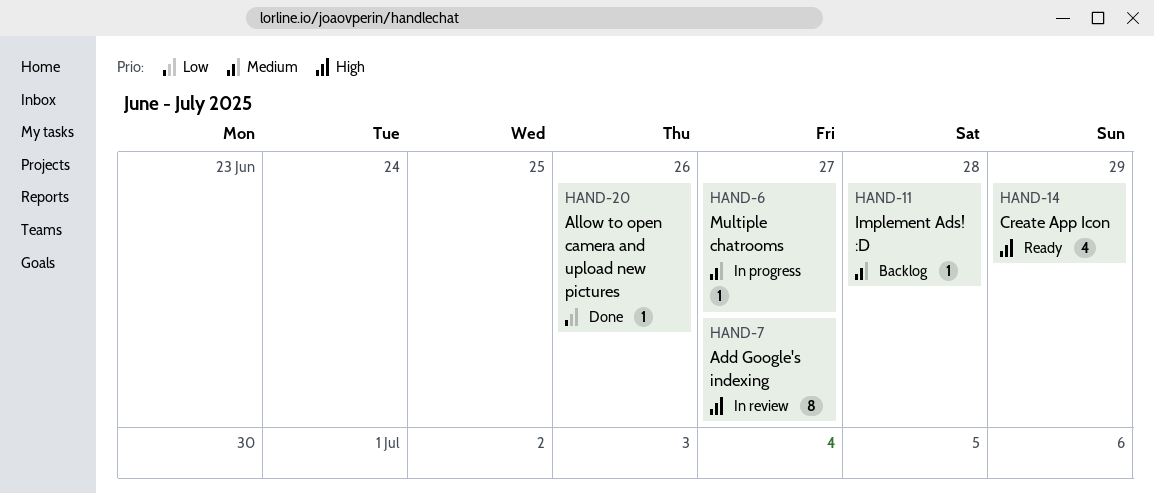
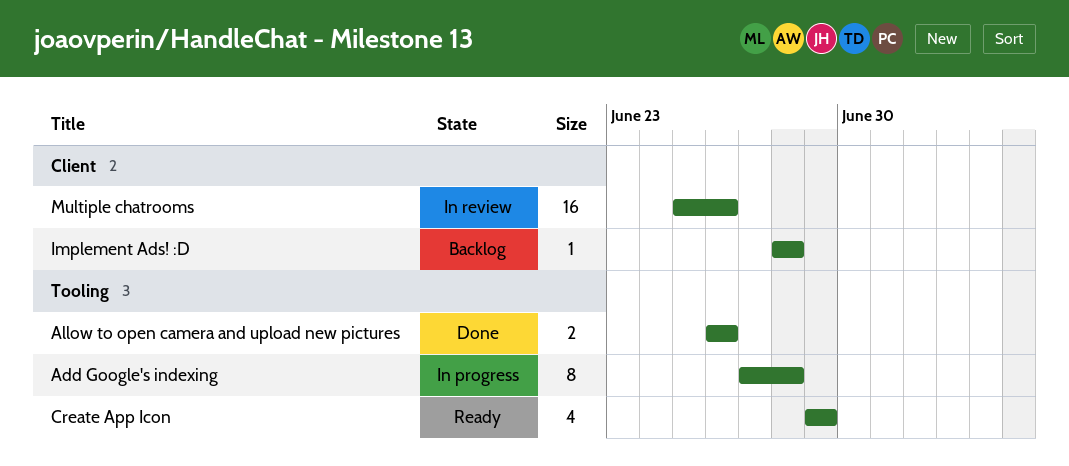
Add Google's indexing, status: In review -> In progress
Add Google's indexing, due: Jun 27 -> Jun 28
Allow to open camera and upload new pictures, estimate: 1 -> 2
Multiple chatrooms, status: In progress -> In review
Multiple chatrooms, estimate: 1 -> 16
Multiple chatrooms, due: Jun 27 -> Jun 26

